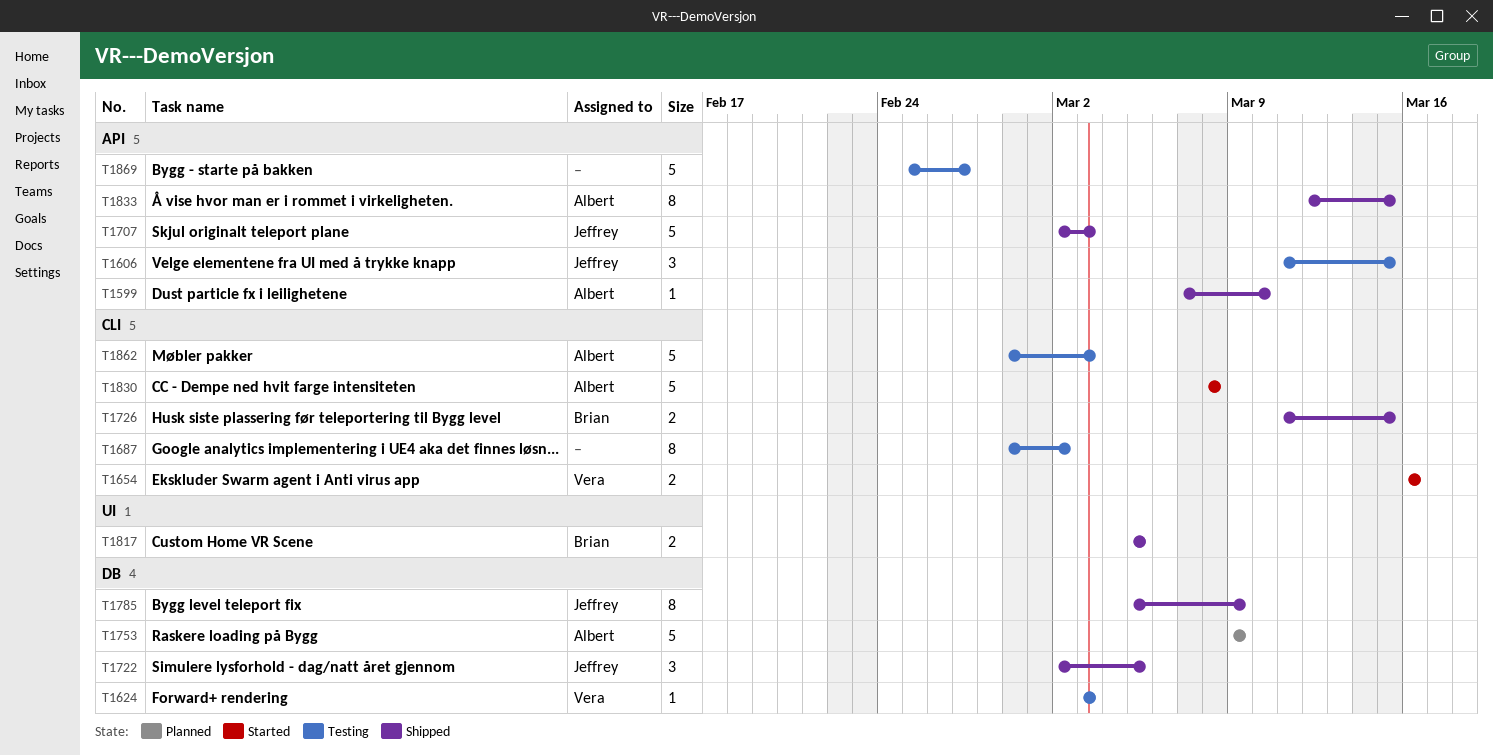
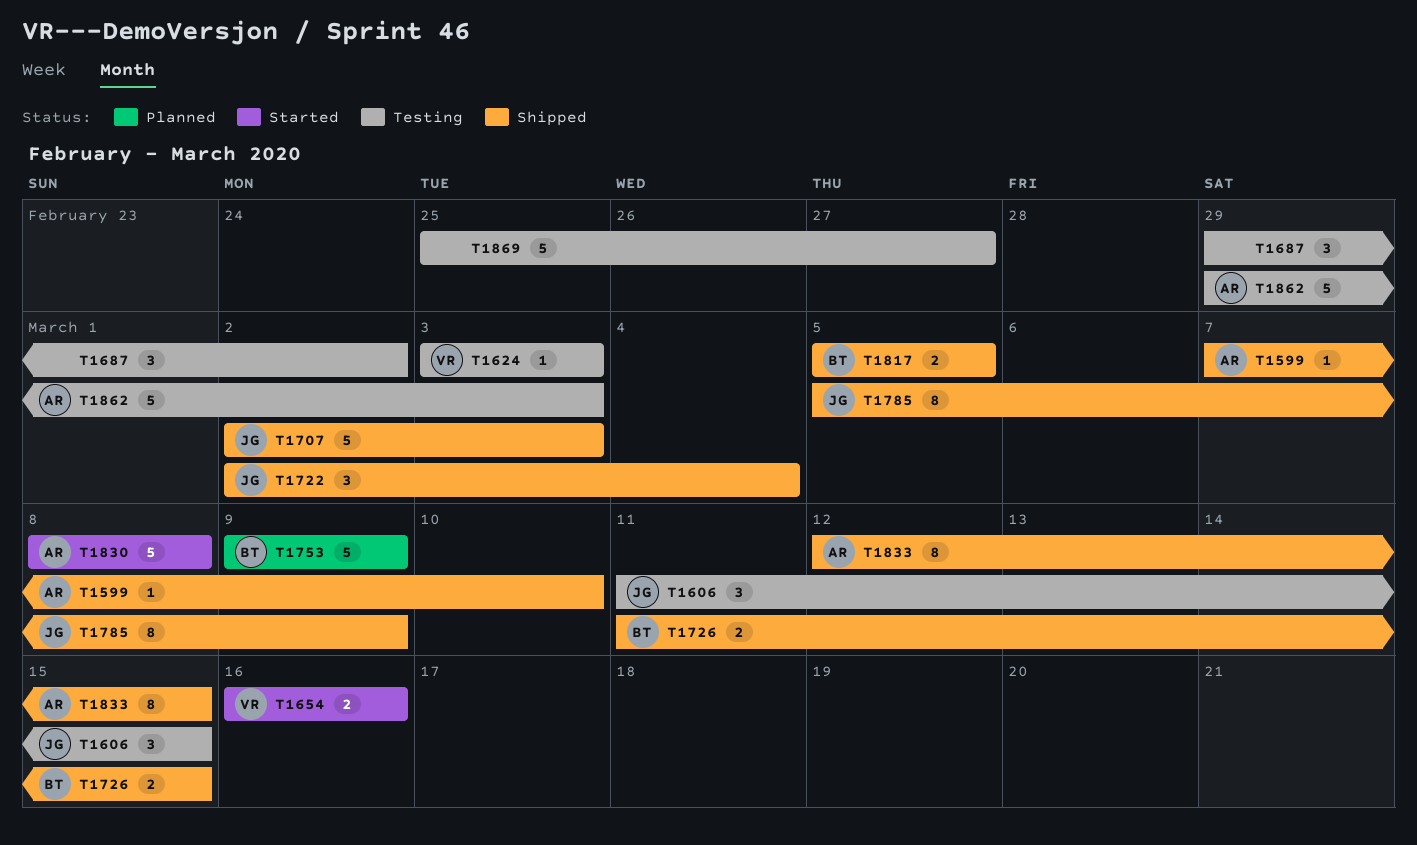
T1687, estimate: 8 -> 3
T1722, due: Mar 5 -> Mar 4
T1753, owner: Albert -> Brian

